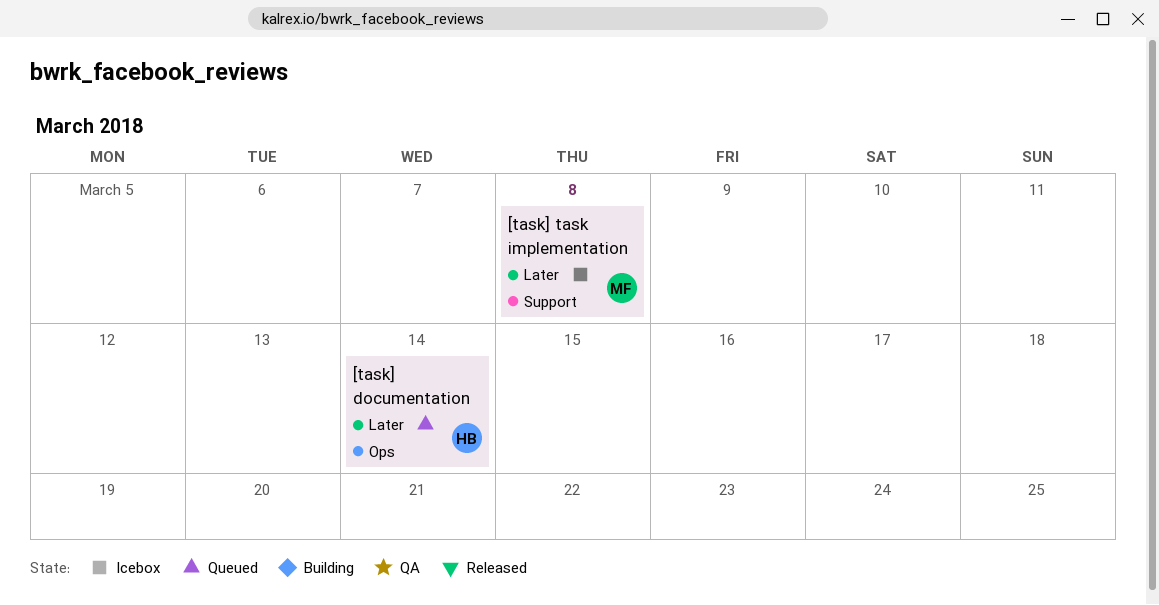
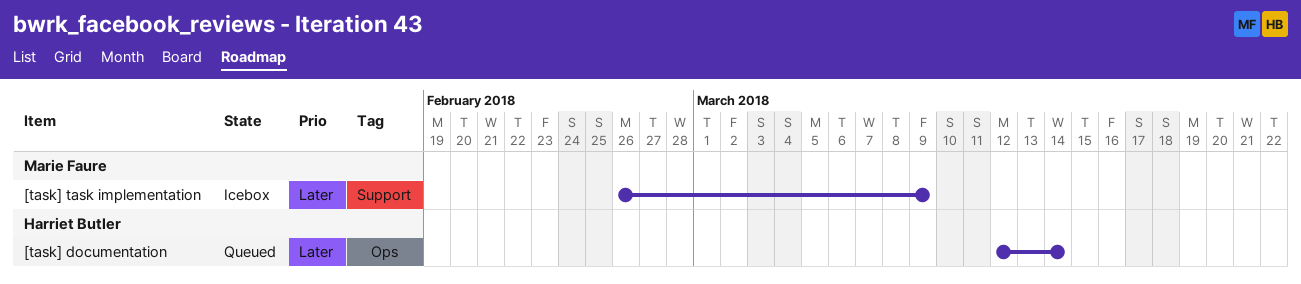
[task] task implementation, due: Mar 8 -> Mar 9

